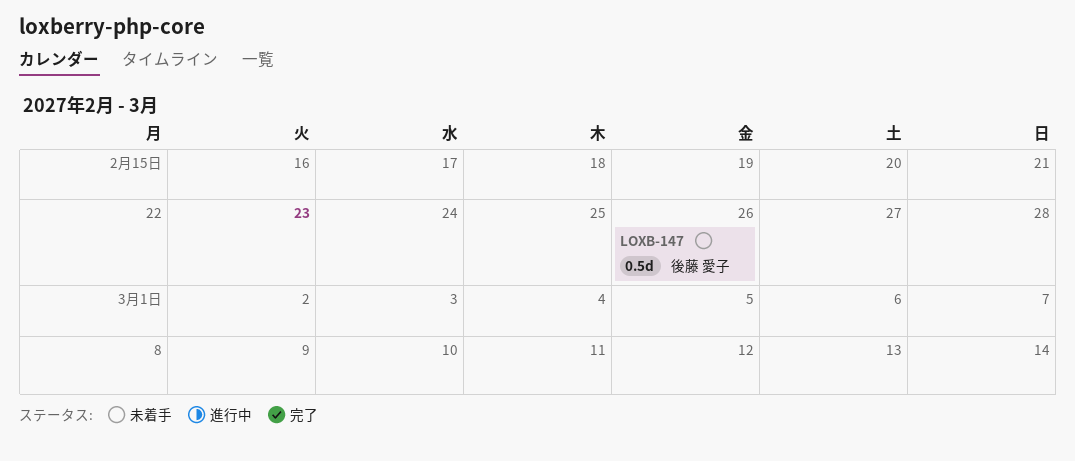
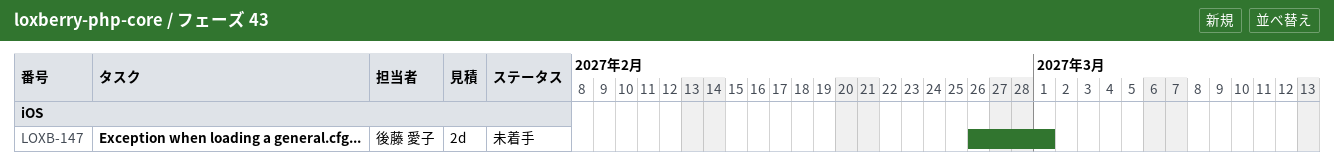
LOXB-147, estimate: 0.5d -> 2d
LOXB-147, due: Feb 26 -> Mar 1

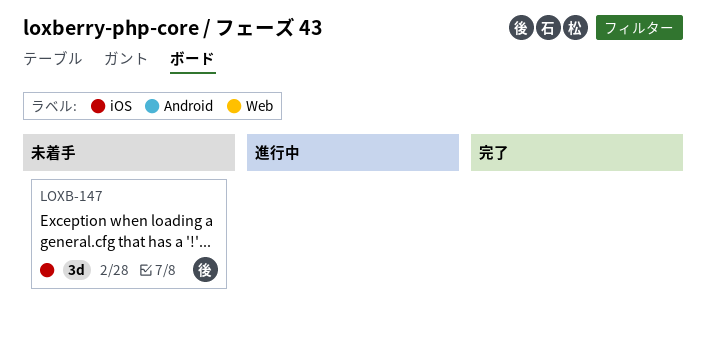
LOXB-147, estimate: 2d -> 3d
LOXB-147, due: Mar 1 -> Feb 28

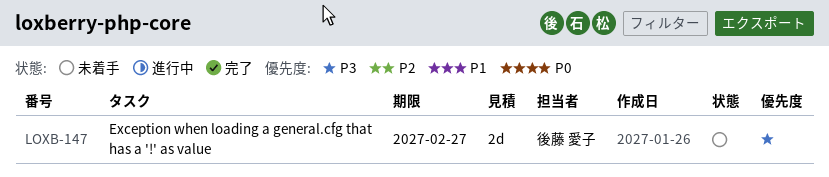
LOXB-147, estimate: 3d -> 2d
LOXB-147, due: Feb 28 -> Feb 27

